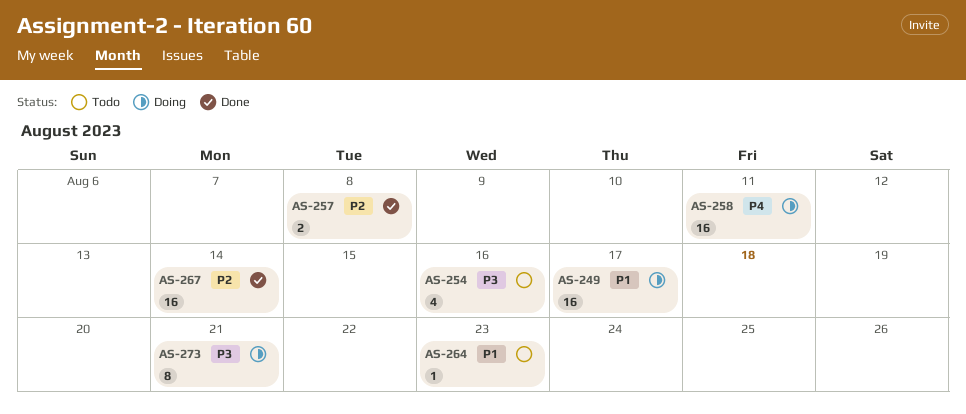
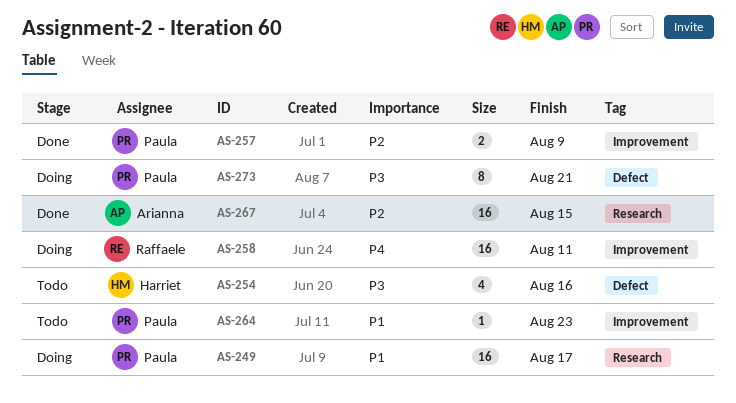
AS-257, due: Aug 8 -> Aug 9
AS-267, due: Aug 14 -> Aug 15

